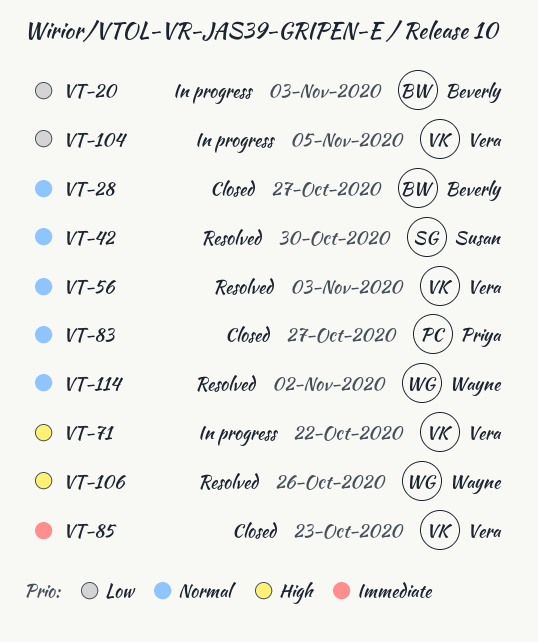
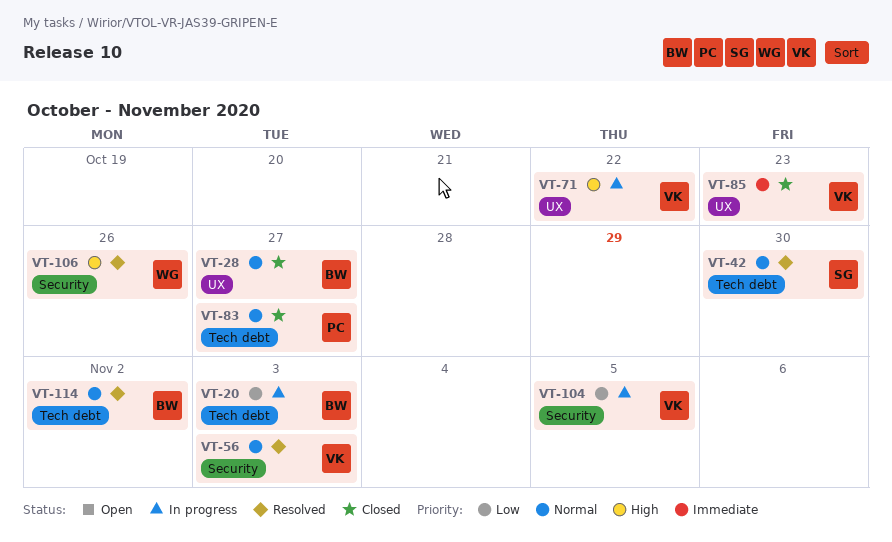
VT-114, owner: Wayne -> Beverly

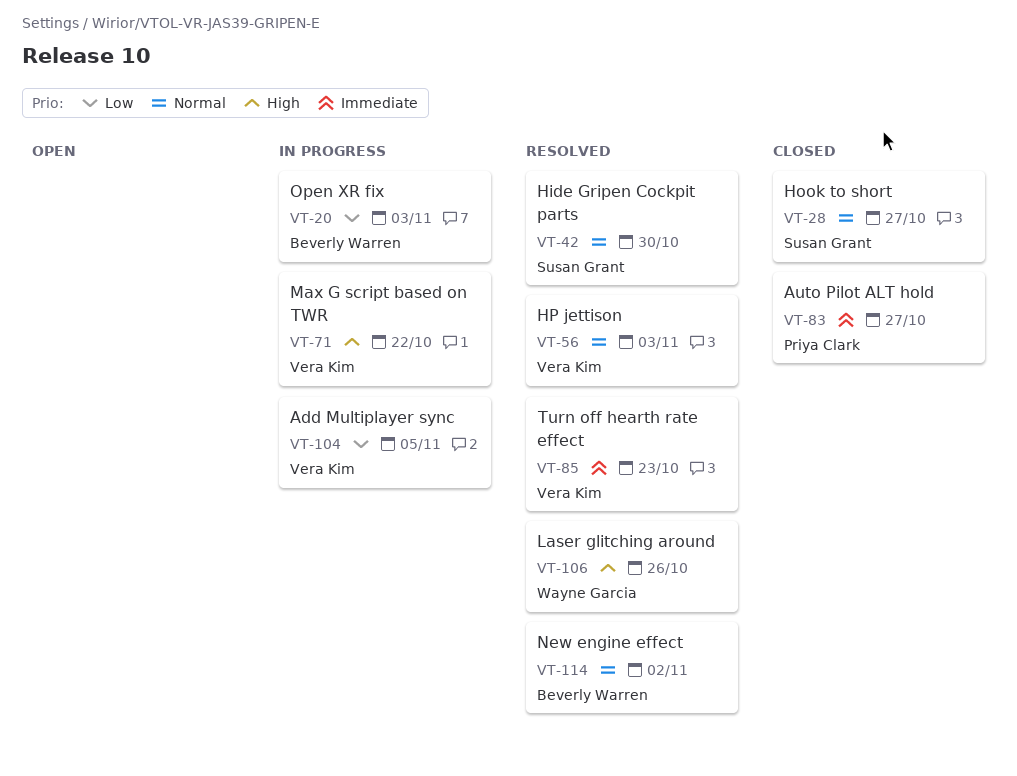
VT-28, owner: Beverly Warren -> Susan Grant
VT-83, priority: Normal -> Immediate
VT-85, status: Closed -> Resolved

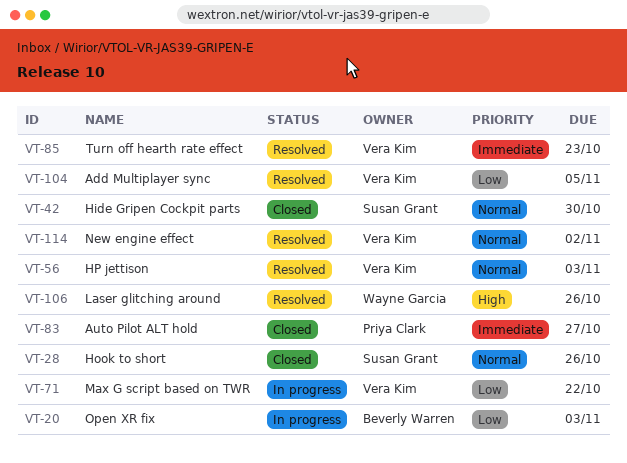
VT-28, due: Oct 27 -> Oct 26
VT-42, status: Resolved -> Closed
VT-71, priority: High -> Low
VT-104, status: In progress -> Resolved
VT-114, owner: Beverly Warren -> Vera Kim

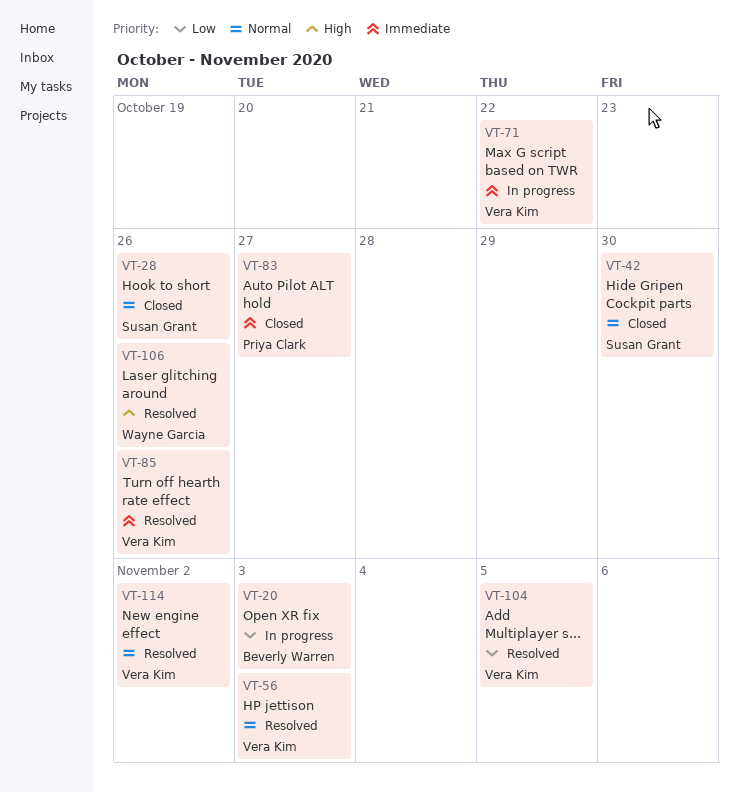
VT-71, priority: Low -> Immediate
VT-85, due: Oct 23 -> Oct 26

